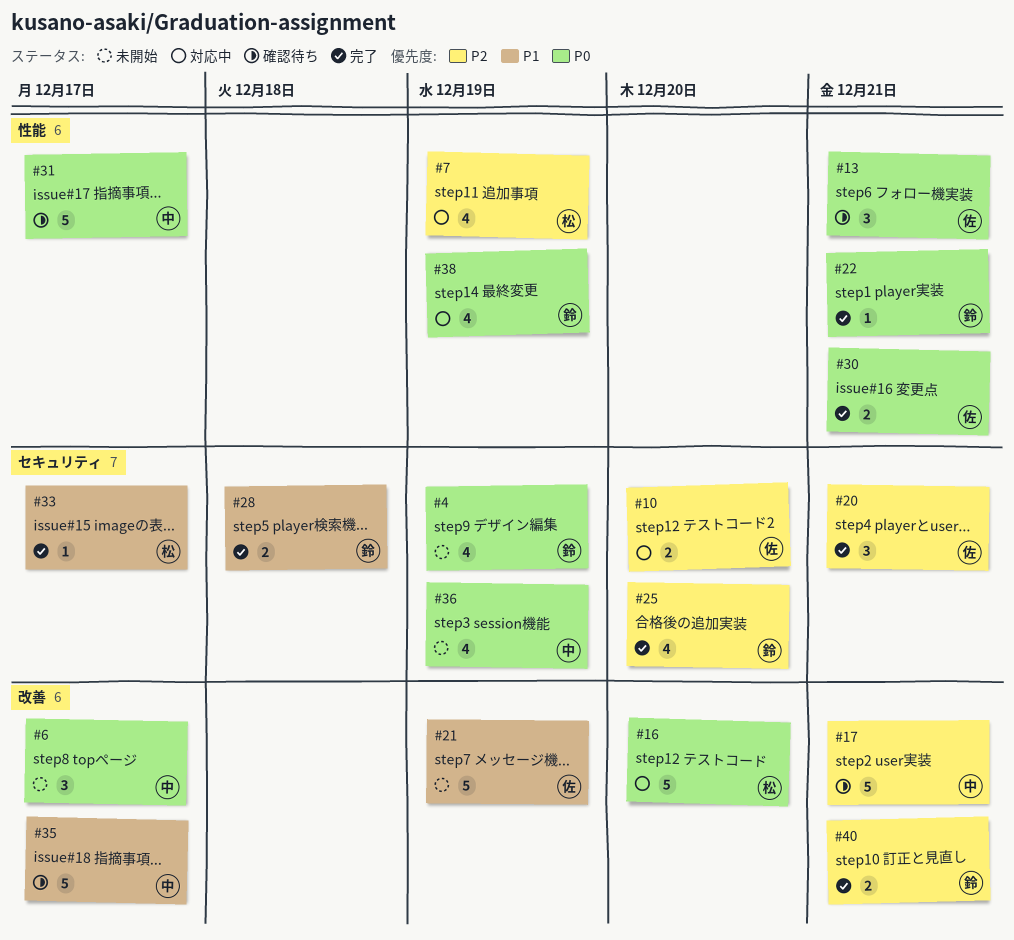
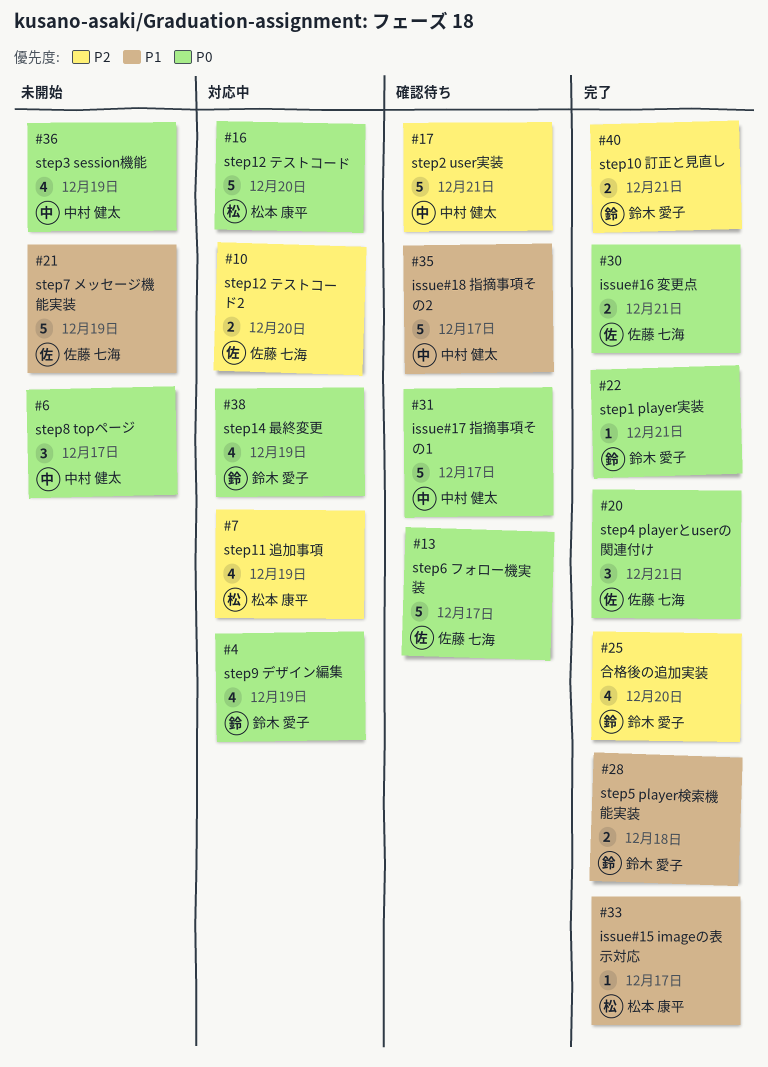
#4, status: 未開始 -> 対応中
#13, estimate: 3 -> 5
#13, due: Dec 21 -> Dec 17
#20, priority: P2 -> P0

